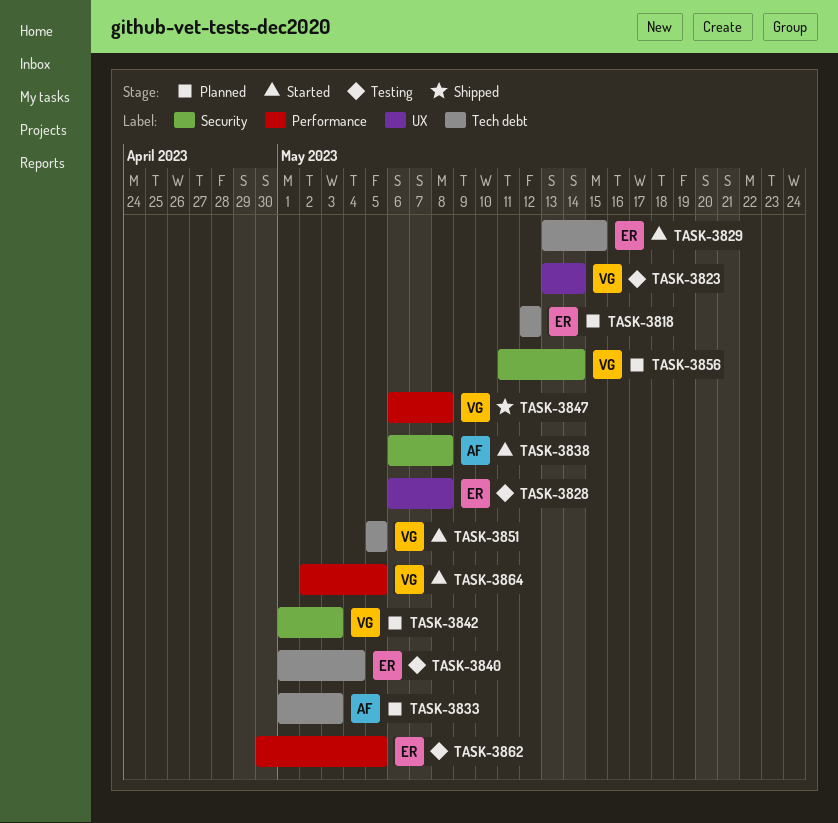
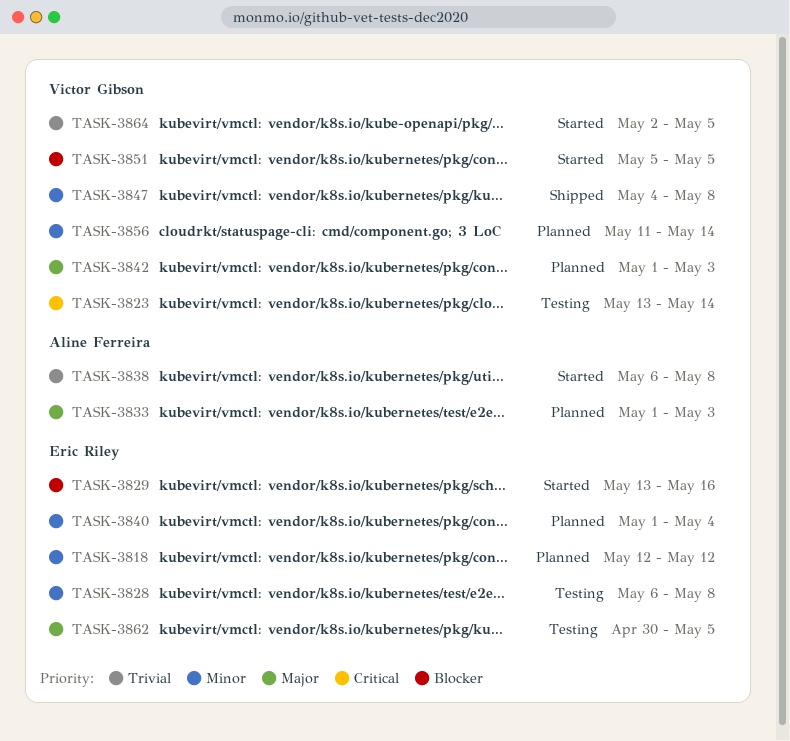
TASK-3829, due: May 15 -> May 16
TASK-3840, status: Testing -> Planned
TASK-3847, start: May 6 -> May 4

